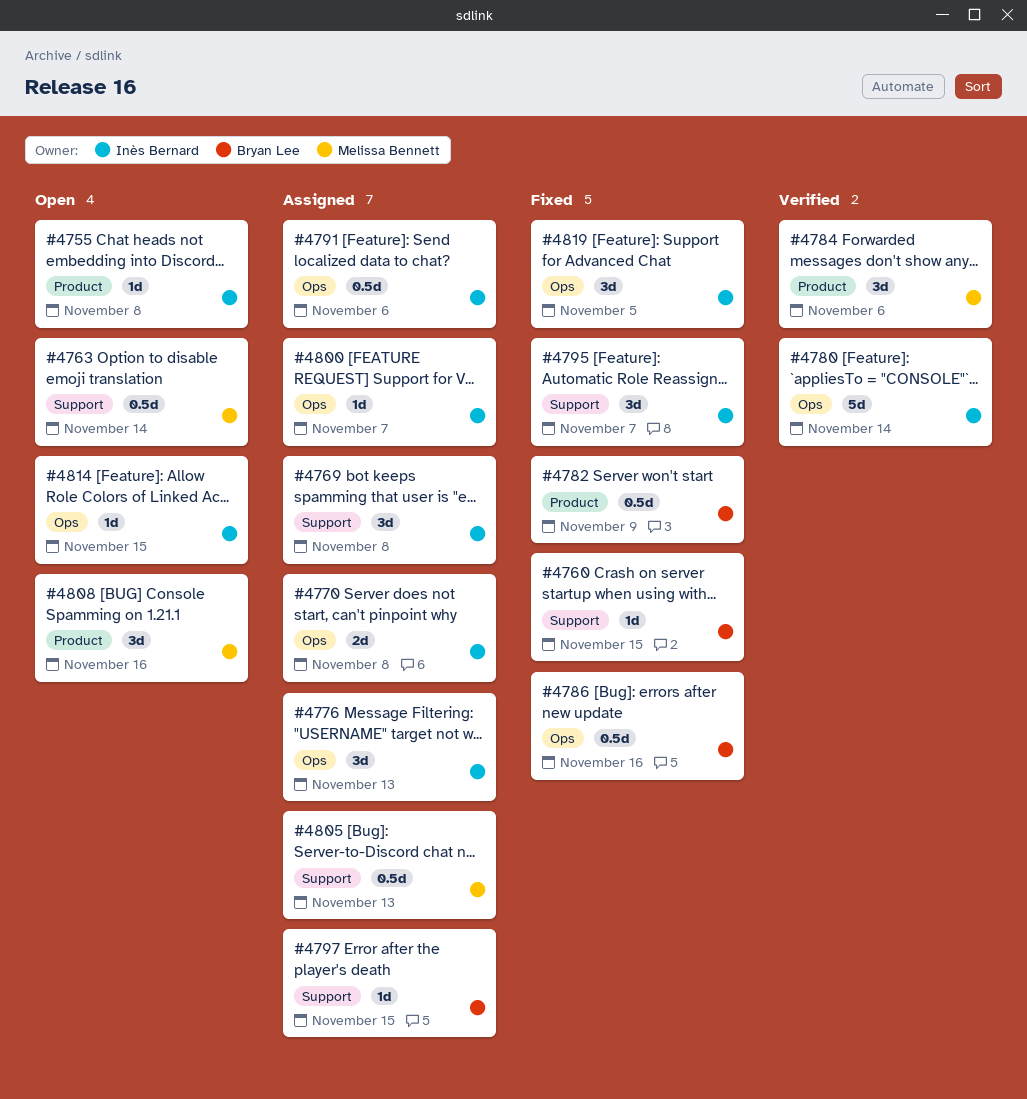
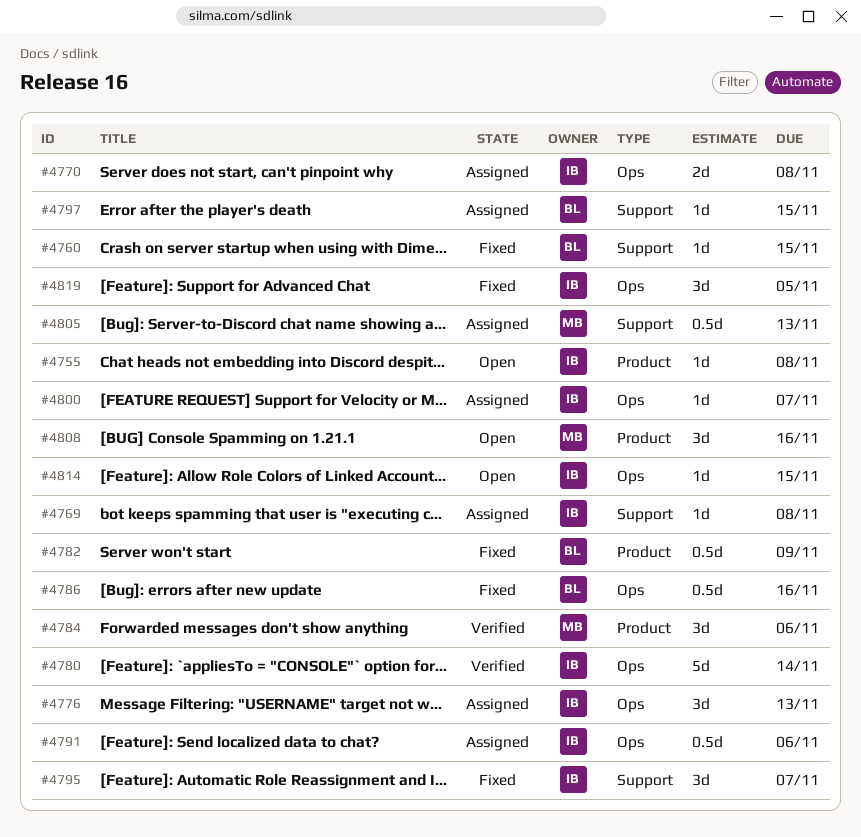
#4763: present -> none
#4769, estimate: 3d -> 1d

